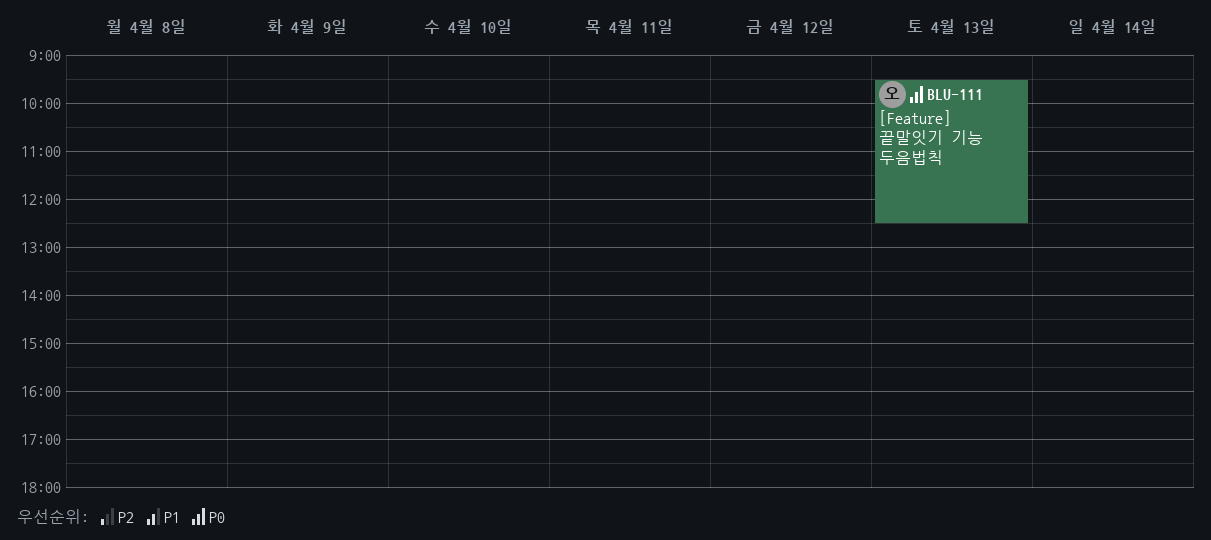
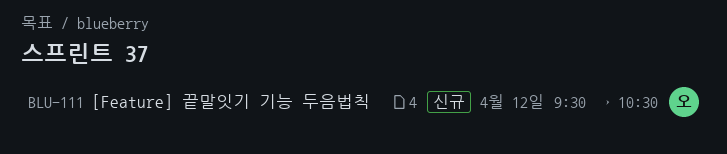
BLU-111, day: Apr 13 -> Apr 12
BLU-111, ends: 12:30 -> 10:30

